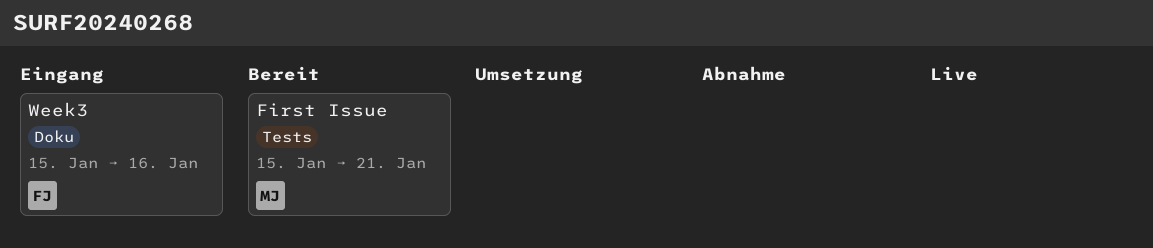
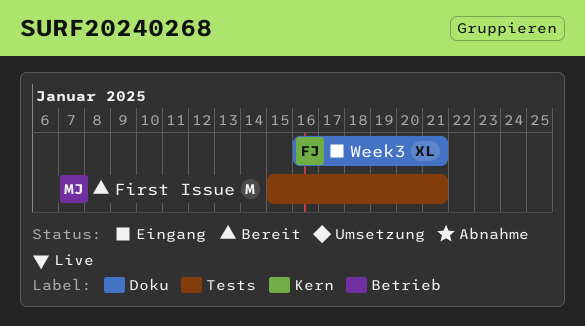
Week3, start: Jan 15 -> Jan 16
Week3, due: Jan 16 -> Jan 21

